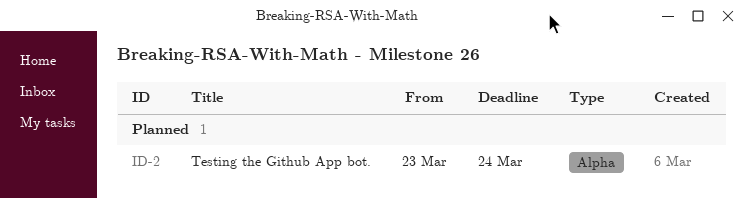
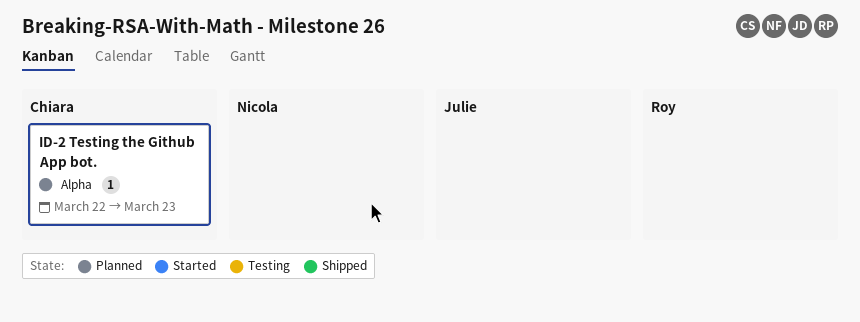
ID-2, start: Mar 23 -> Mar 22
ID-2, due: Mar 24 -> Mar 23

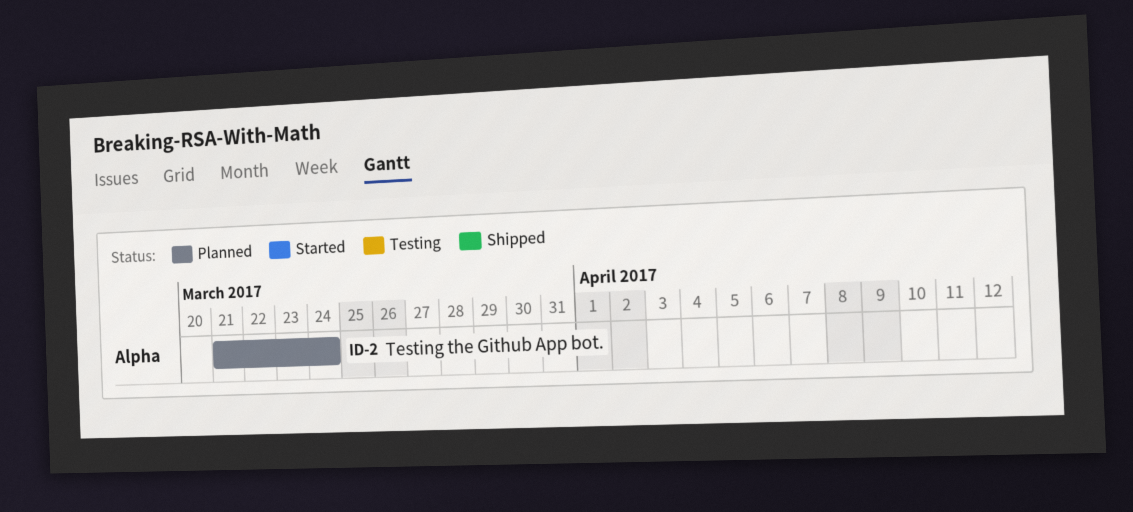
ID-2, start: Mar 22 -> Mar 21
ID-2, due: Mar 23 -> Mar 24

